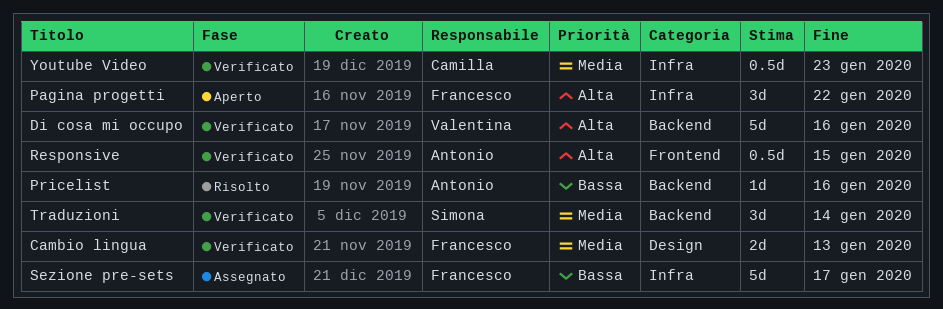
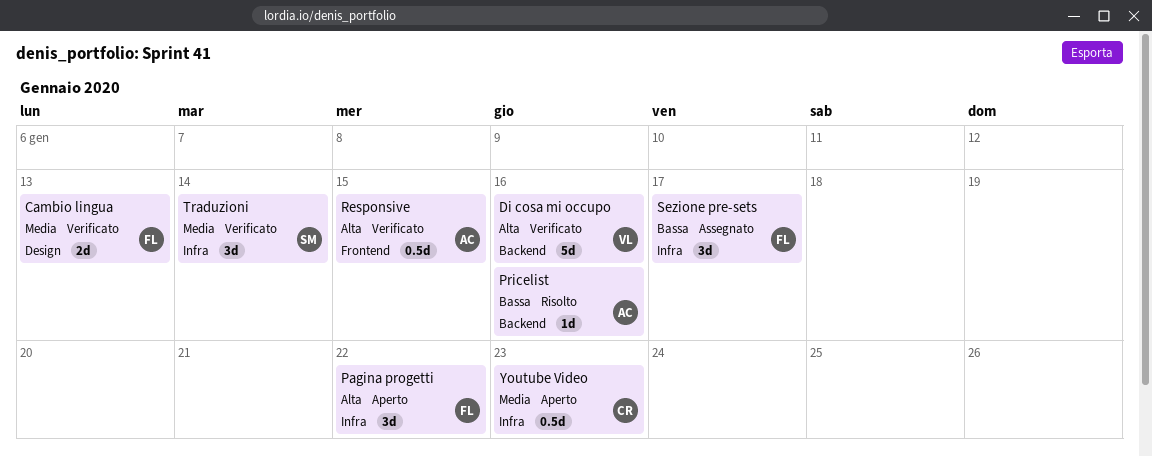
Sezione pre-sets, estimate: 5d -> 3d
Traduzioni, label: Backend -> Infra
Youtube Video, status: Verificato -> Aperto

